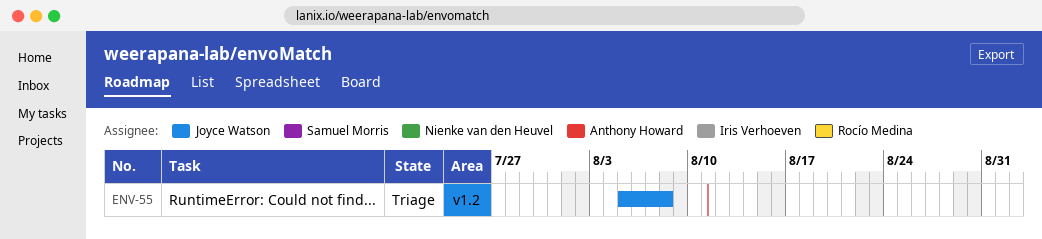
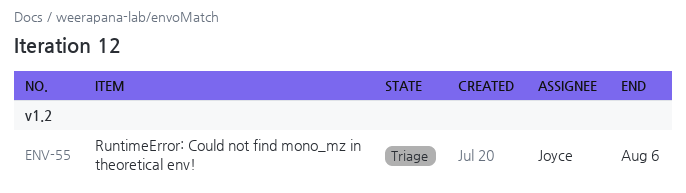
ENV-55, due: Aug 8 -> Aug 6

